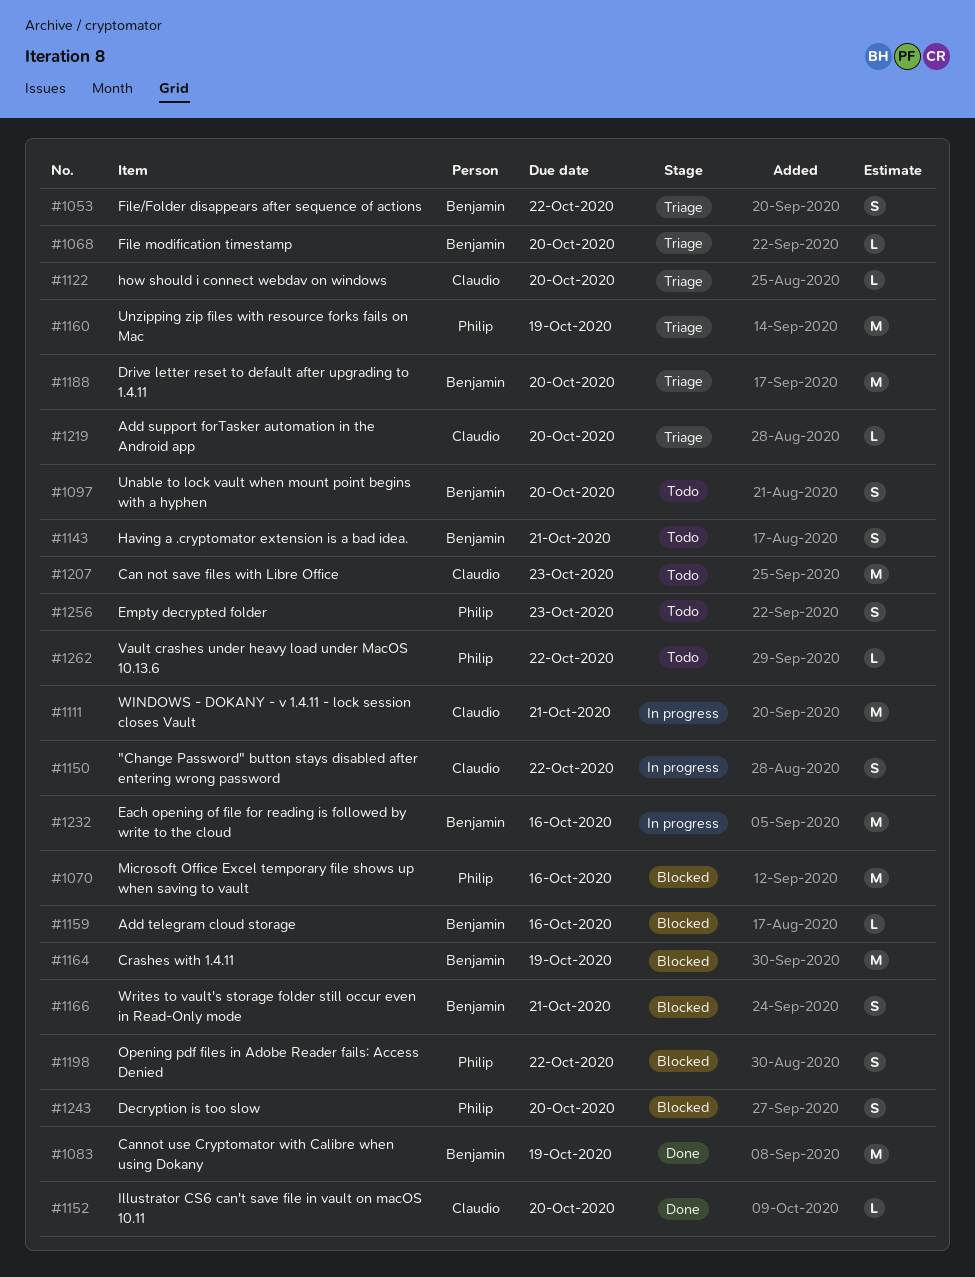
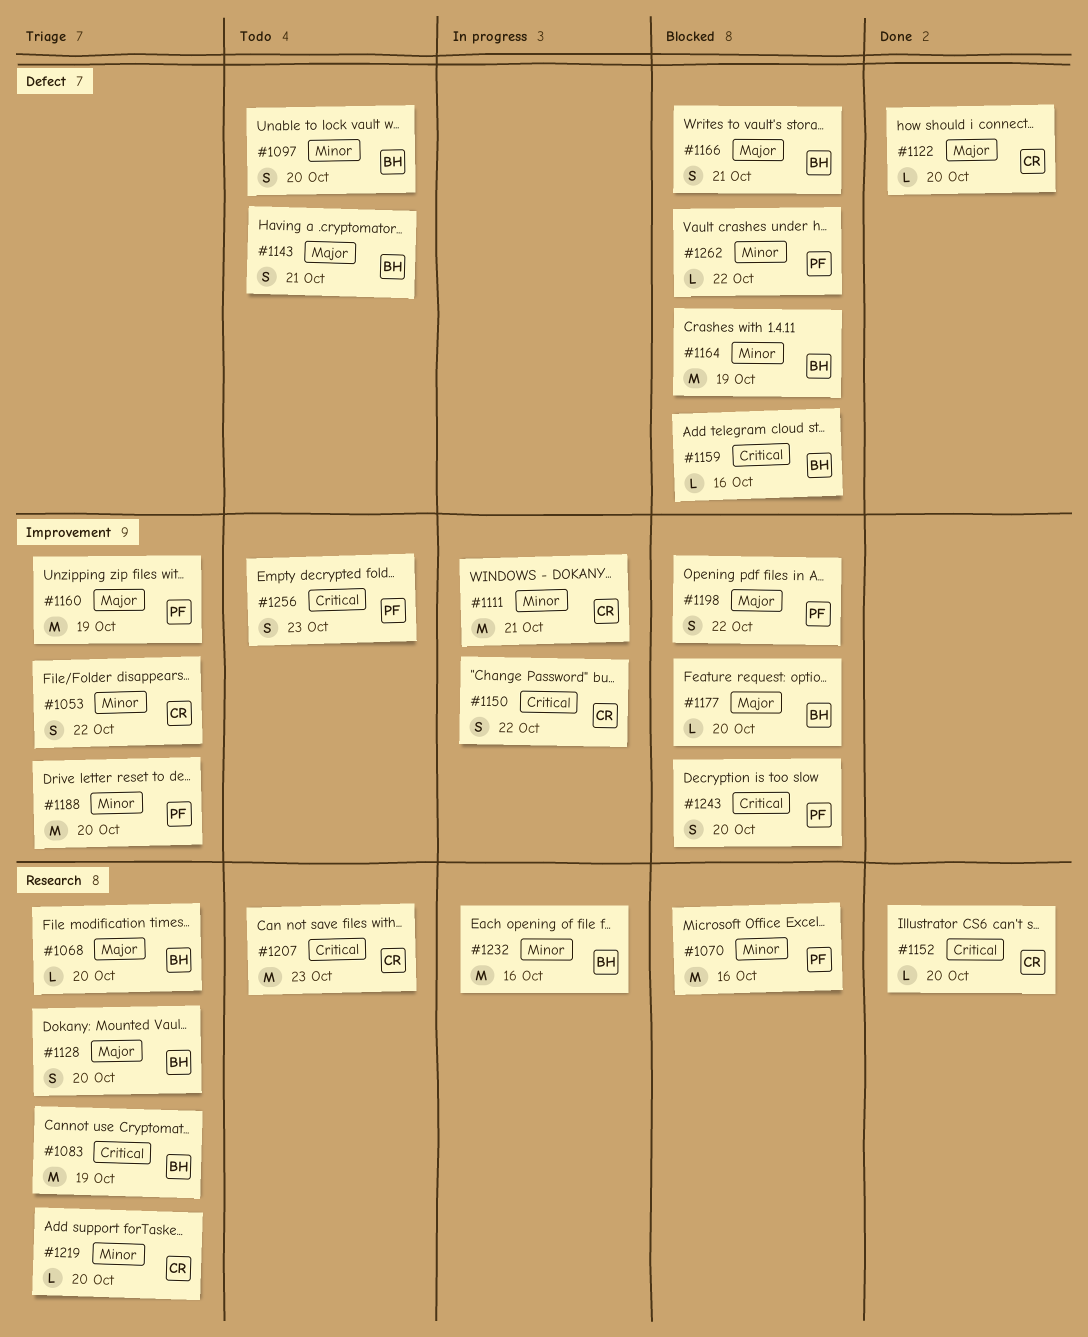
#1053, owner: Benjamin -> Claudio
#1083, status: Done -> Triage
#1122, status: Triage -> Done
#1128: none -> present
#1177: none -> present
#1188, owner: Benjamin -> Philip
#1262, status: Todo -> Blocked

